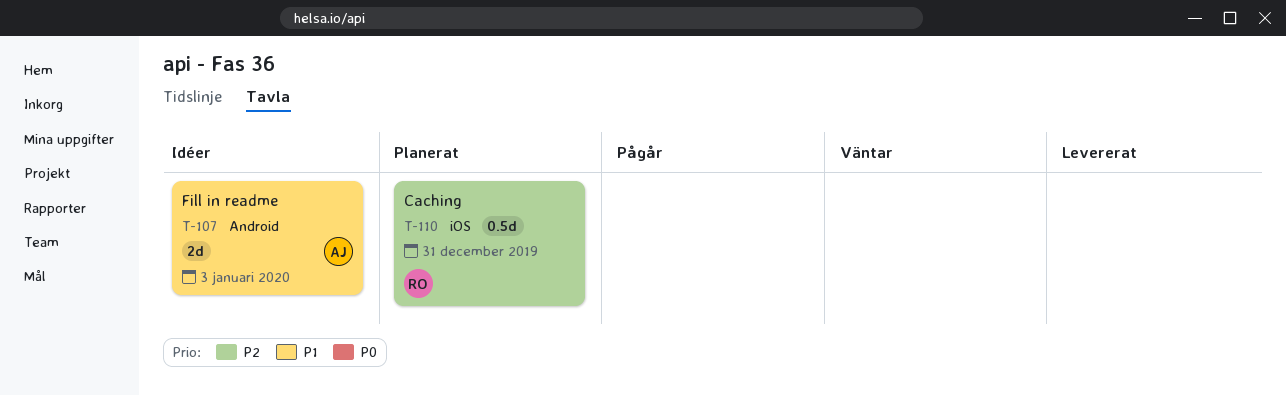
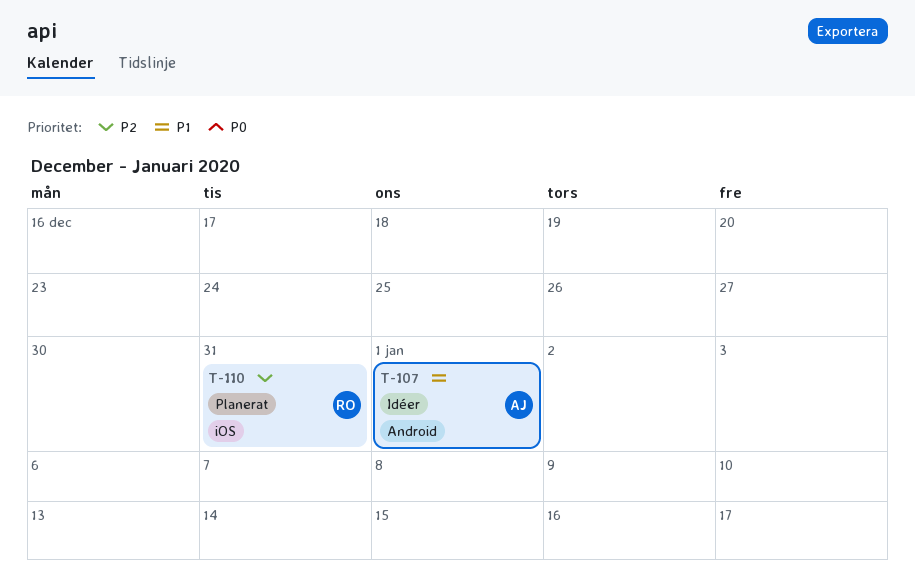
T-107, due: Jan 3 -> Jan 1

